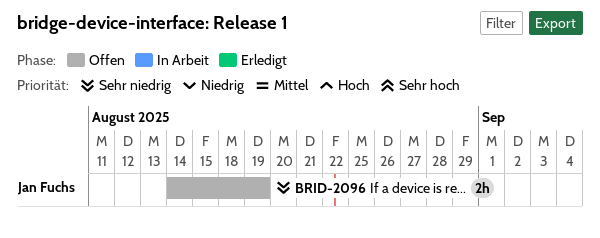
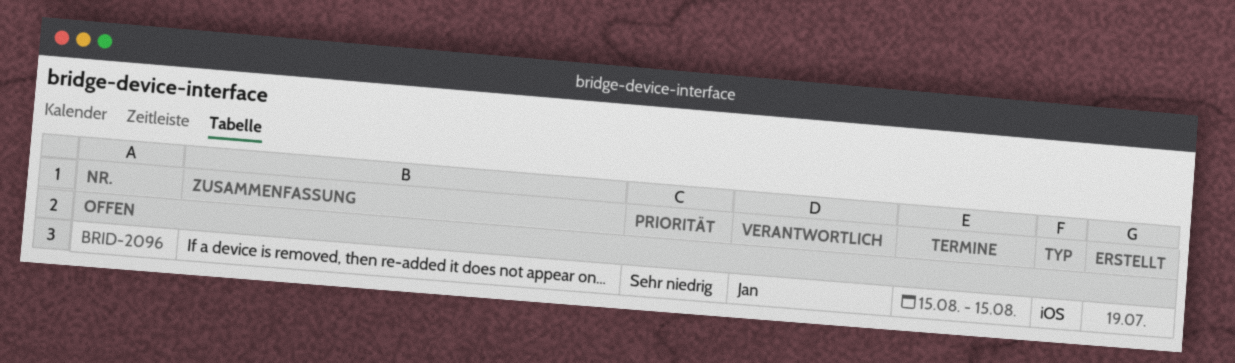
BRID-2096, start: Aug 14 -> Aug 15
BRID-2096, due: Aug 19 -> Aug 15

